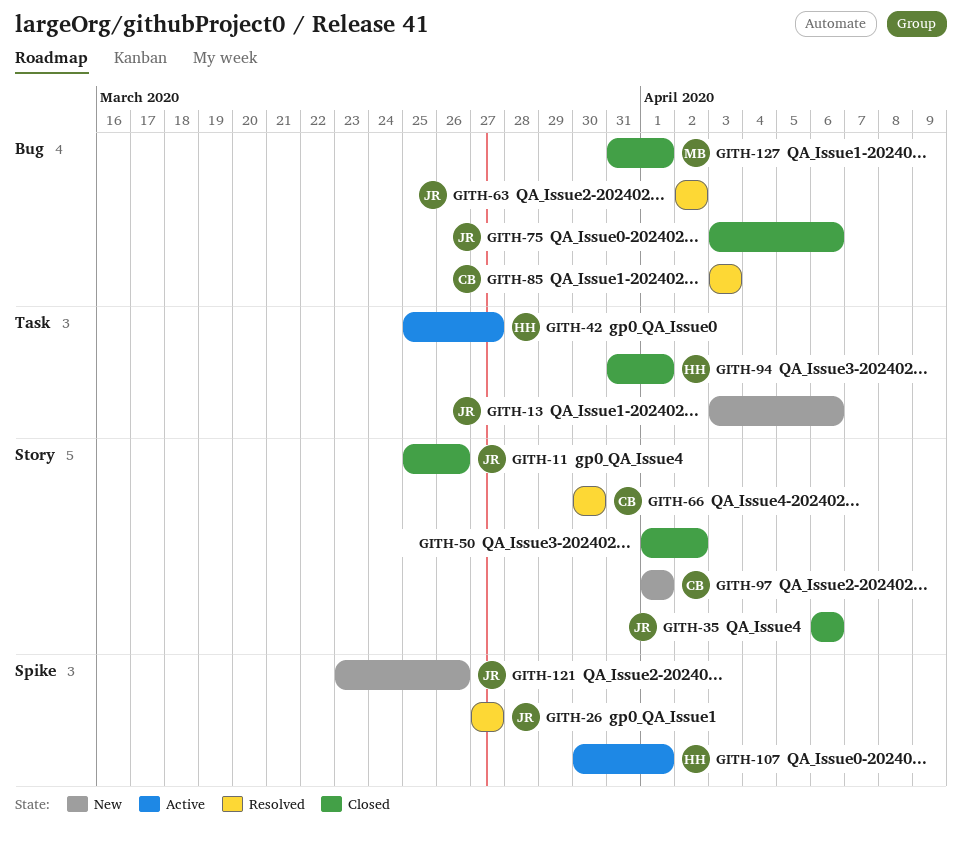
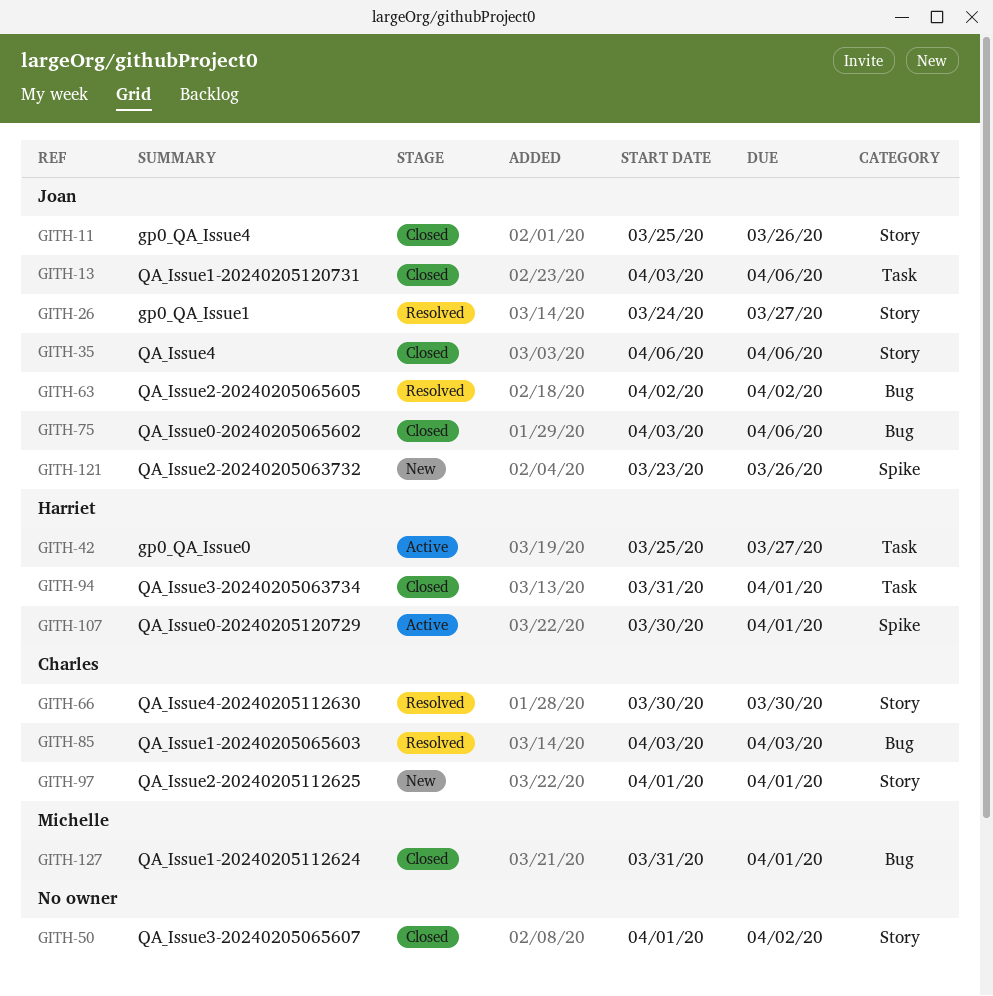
GITH-13, status: New -> Closed
GITH-26, label: Spike -> Story
GITH-26, start: Mar 27 -> Mar 24

